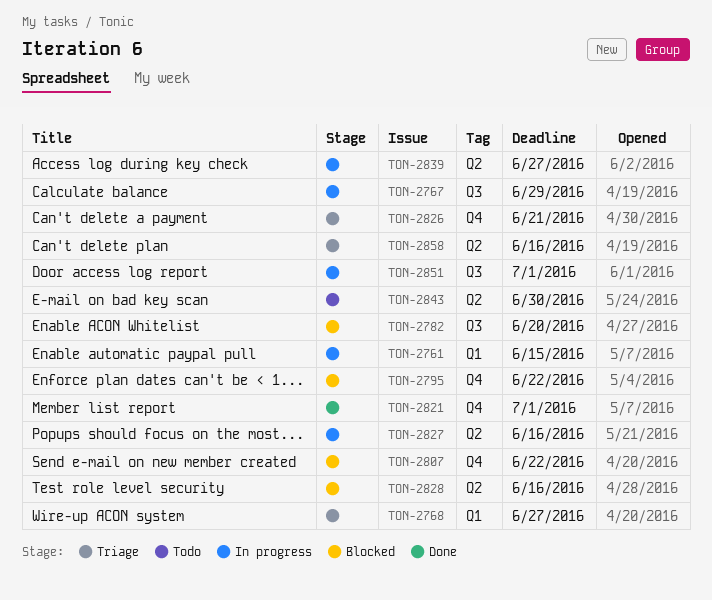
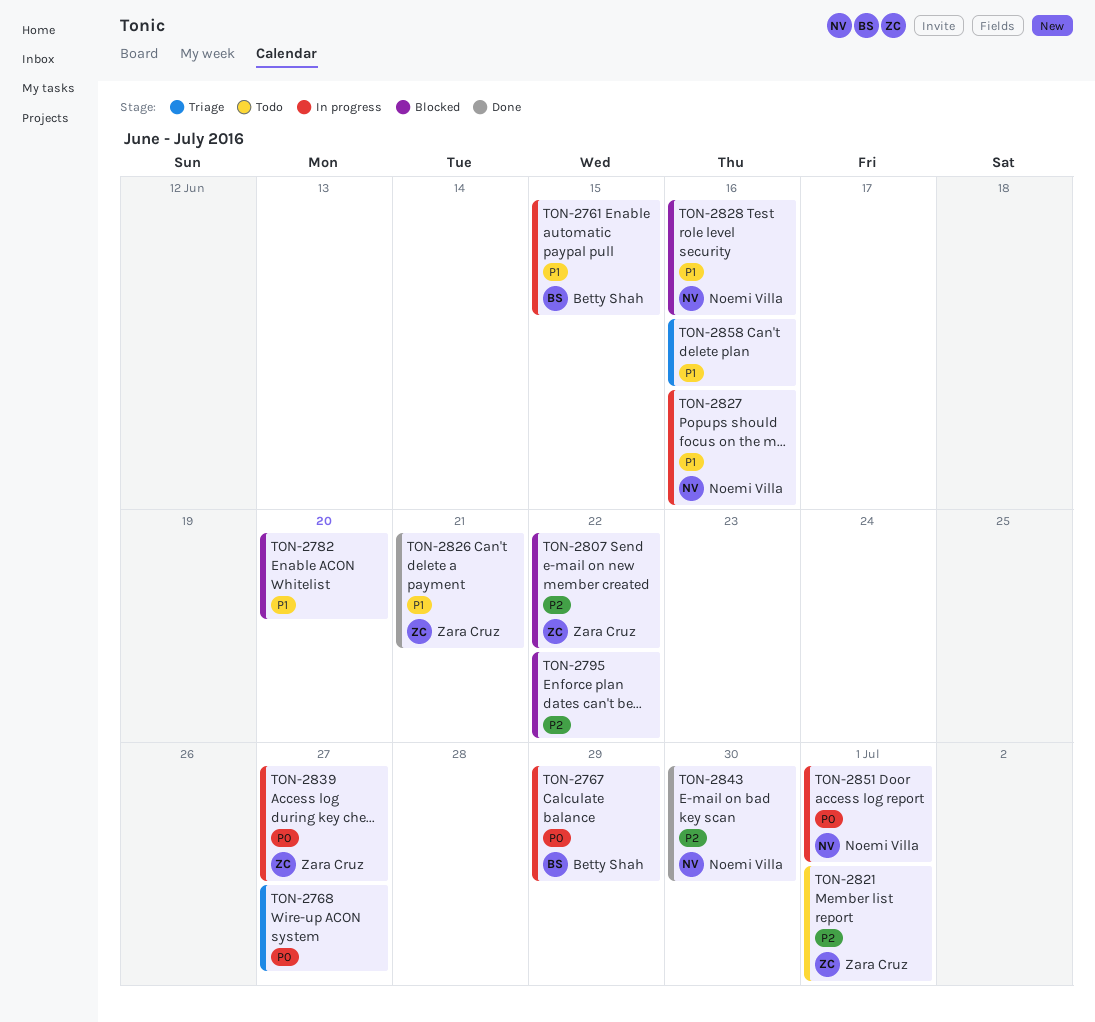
TON-2821, status: Done -> Todo
TON-2826, status: Triage -> Done
TON-2843, status: Todo -> Done

